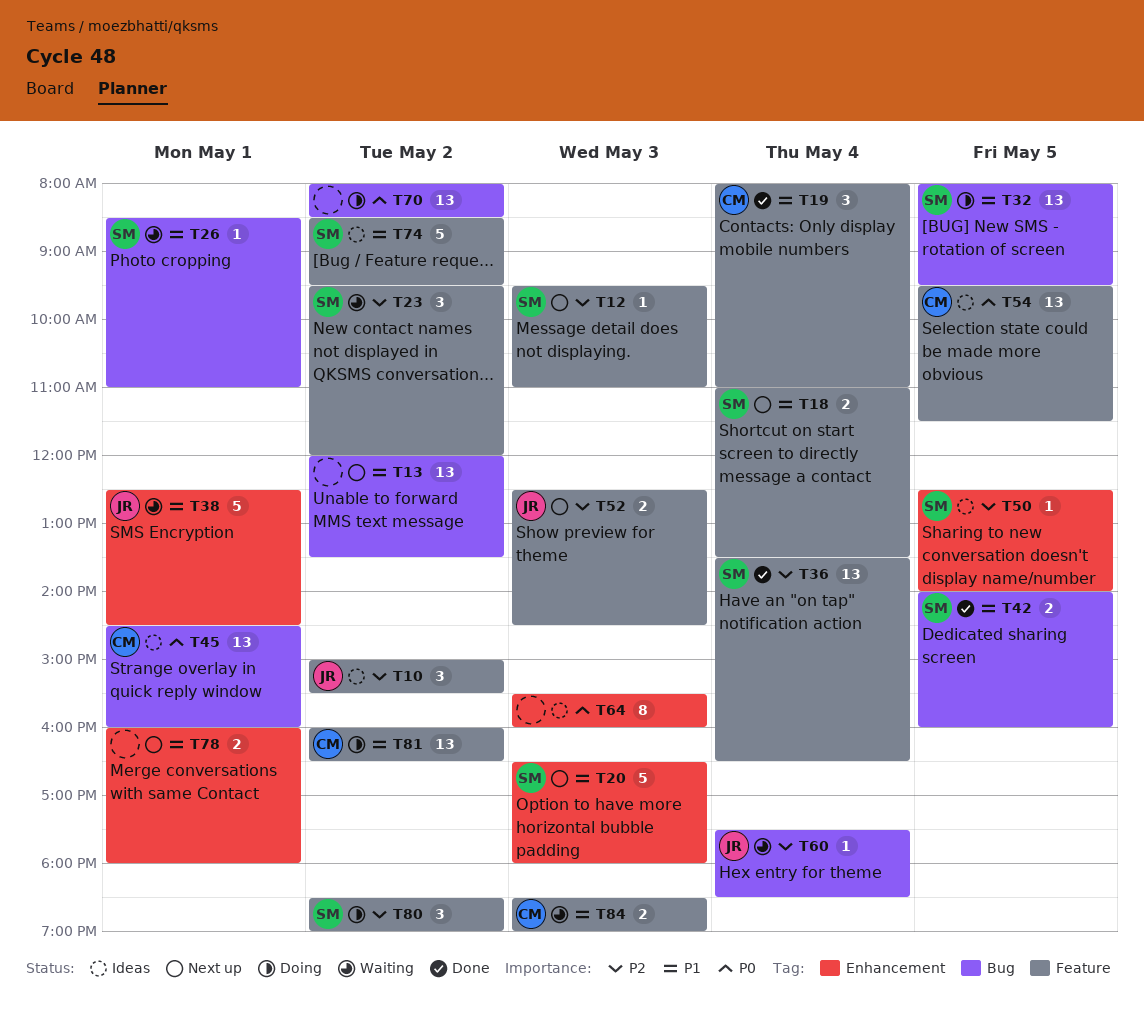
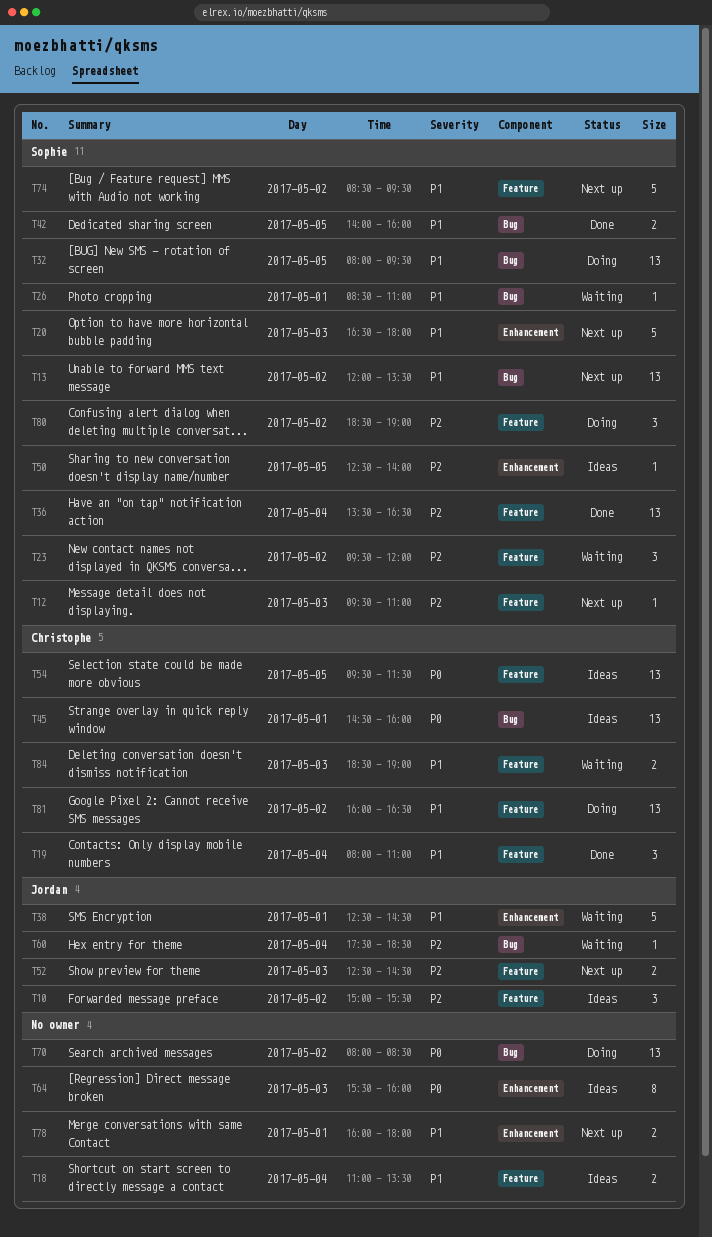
T13, owner: none -> Sophie
T18, status: Next up -> Ideas
T18, owner: Sophie -> none
T74, status: Ideas -> Next up

